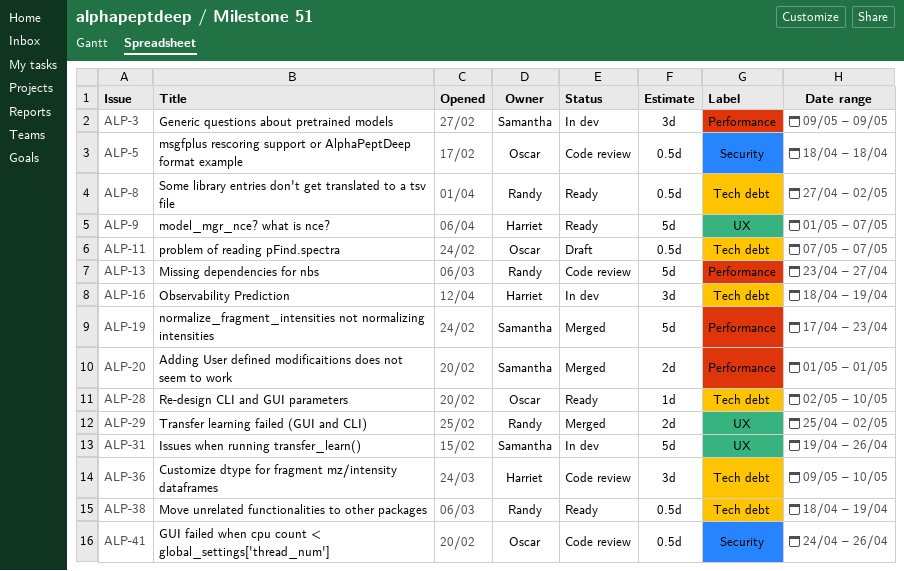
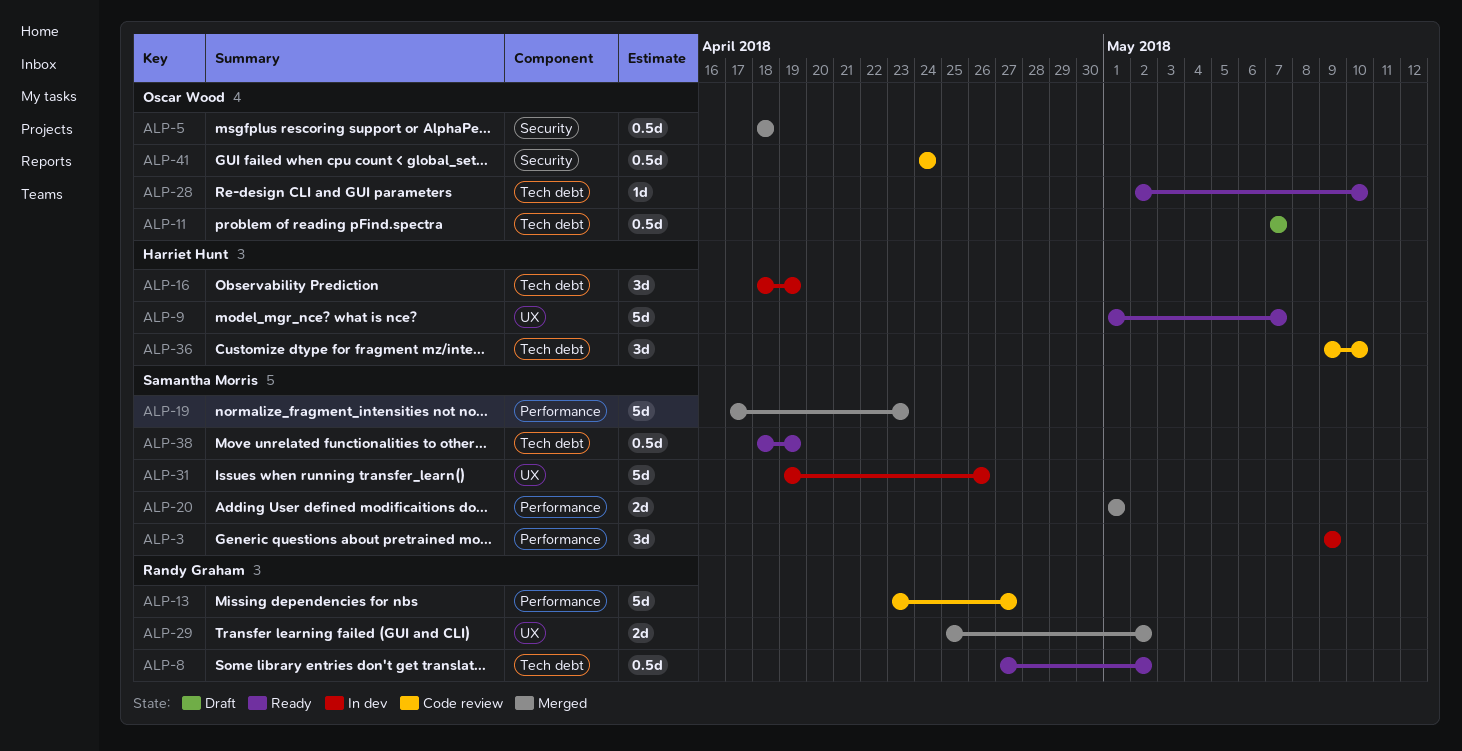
ALP-5, status: Code review -> Merged
ALP-38, owner: Randy Graham -> Samantha Morris
ALP-41, due: Apr 26 -> Apr 24

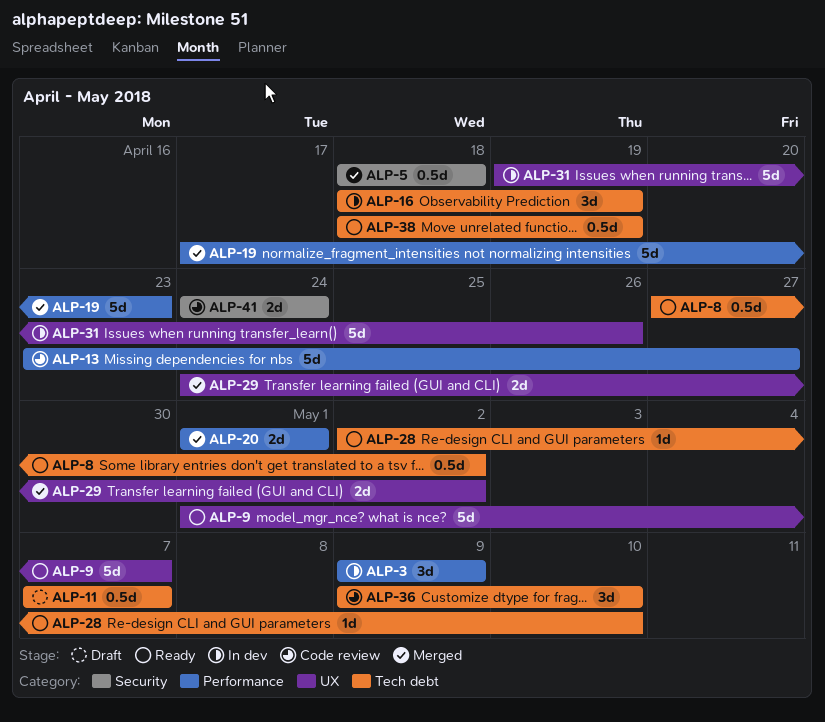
ALP-29, start: Apr 25 -> Apr 24
ALP-41, estimate: 0.5d -> 2d

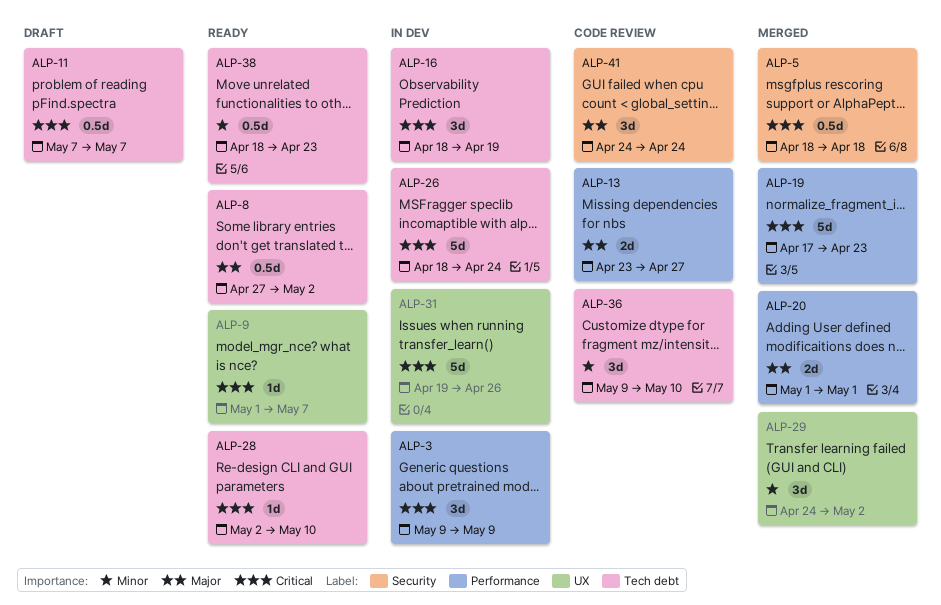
ALP-9, estimate: 5d -> 1d
ALP-13, estimate: 5d -> 2d
ALP-26: none -> present
ALP-29, estimate: 2d -> 3d
ALP-38, due: Apr 19 -> Apr 23
ALP-41, estimate: 2d -> 3d

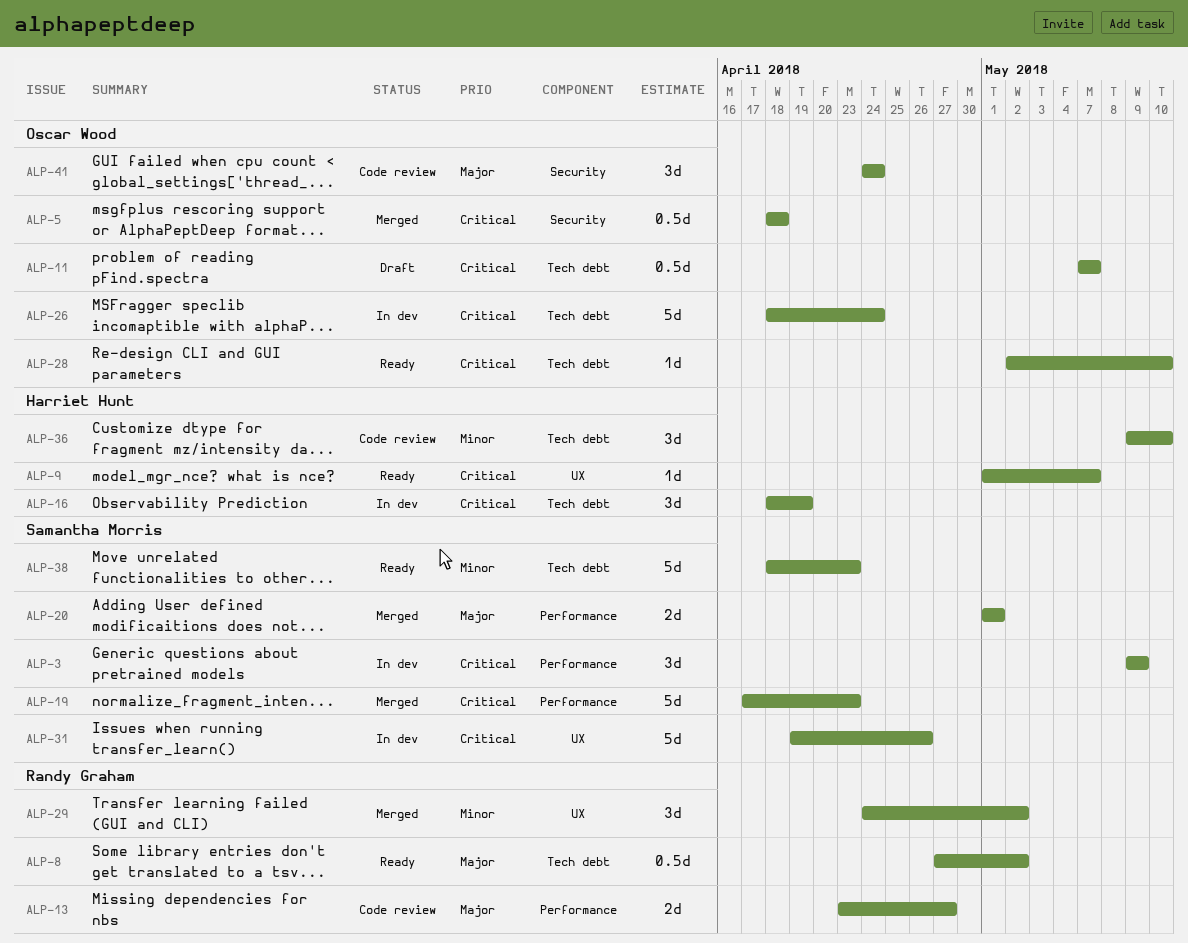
ALP-38, estimate: 0.5d -> 5d

